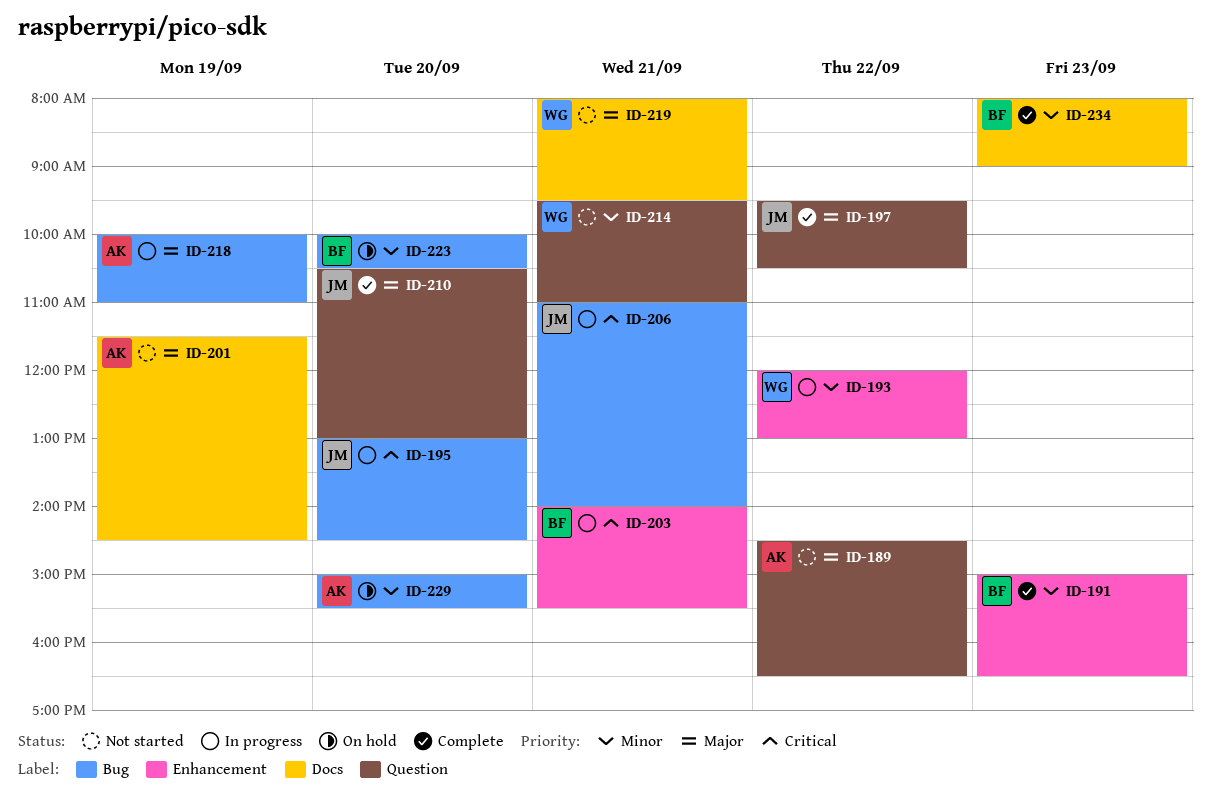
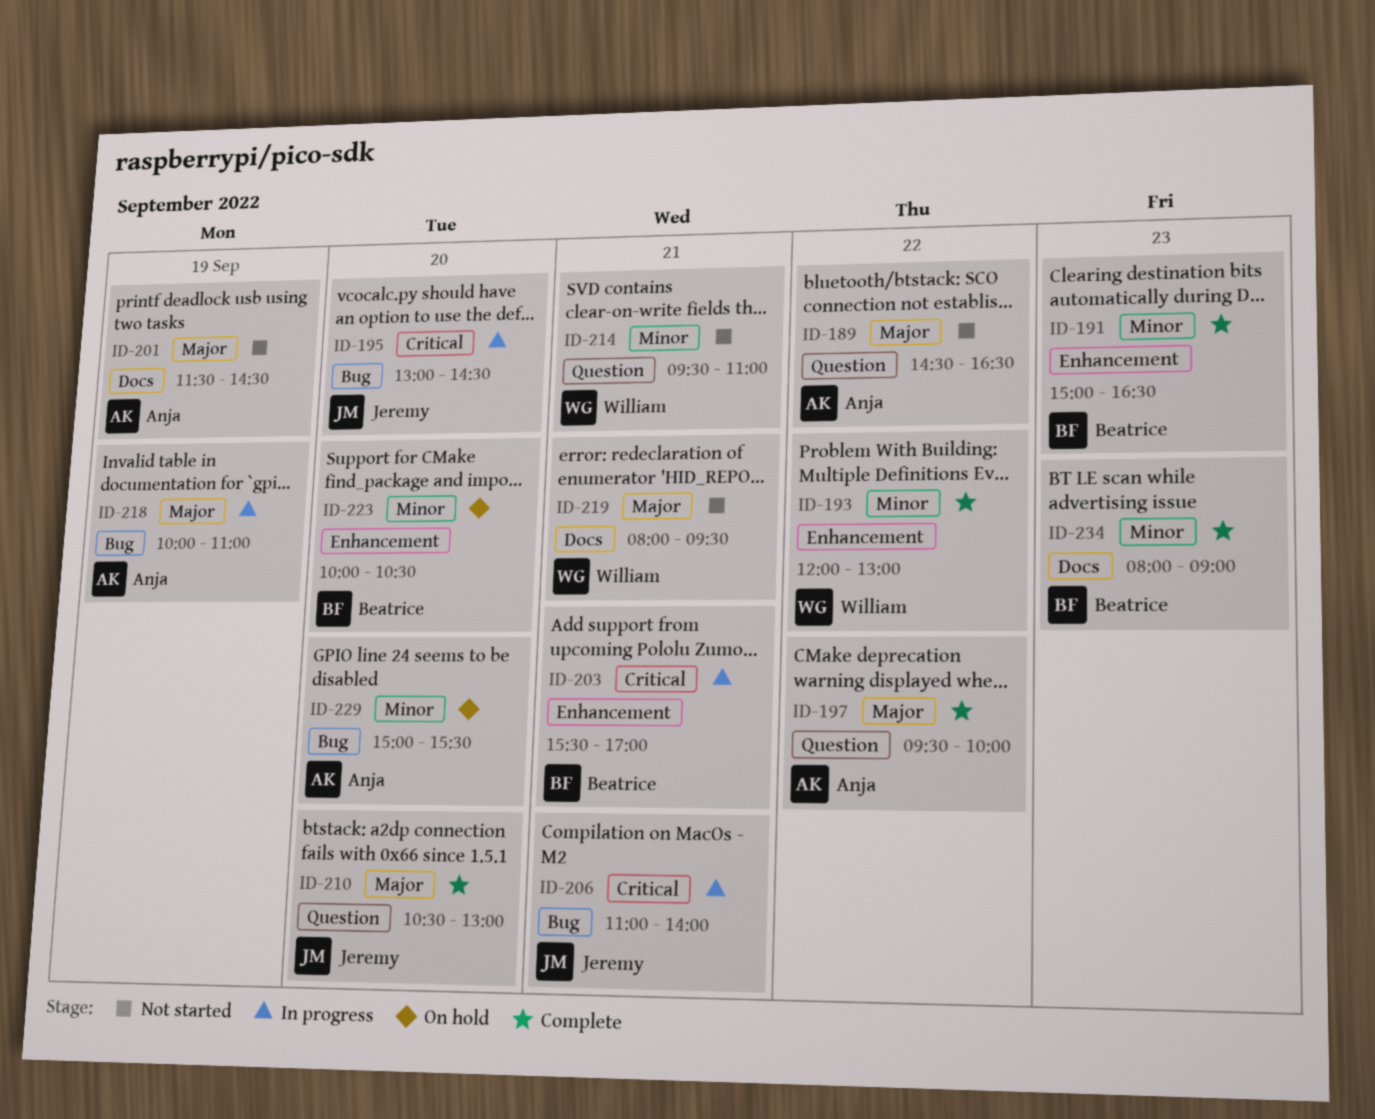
ID-193, status: In progress -> Complete
ID-197, owner: Jeremy -> Anja
ID-197, ends: 10:30 -> 10:00
ID-203, begins: 14:00 -> 15:30
ID-203, ends: 15:30 -> 17:00
ID-223, label: Bug -> Enhancement

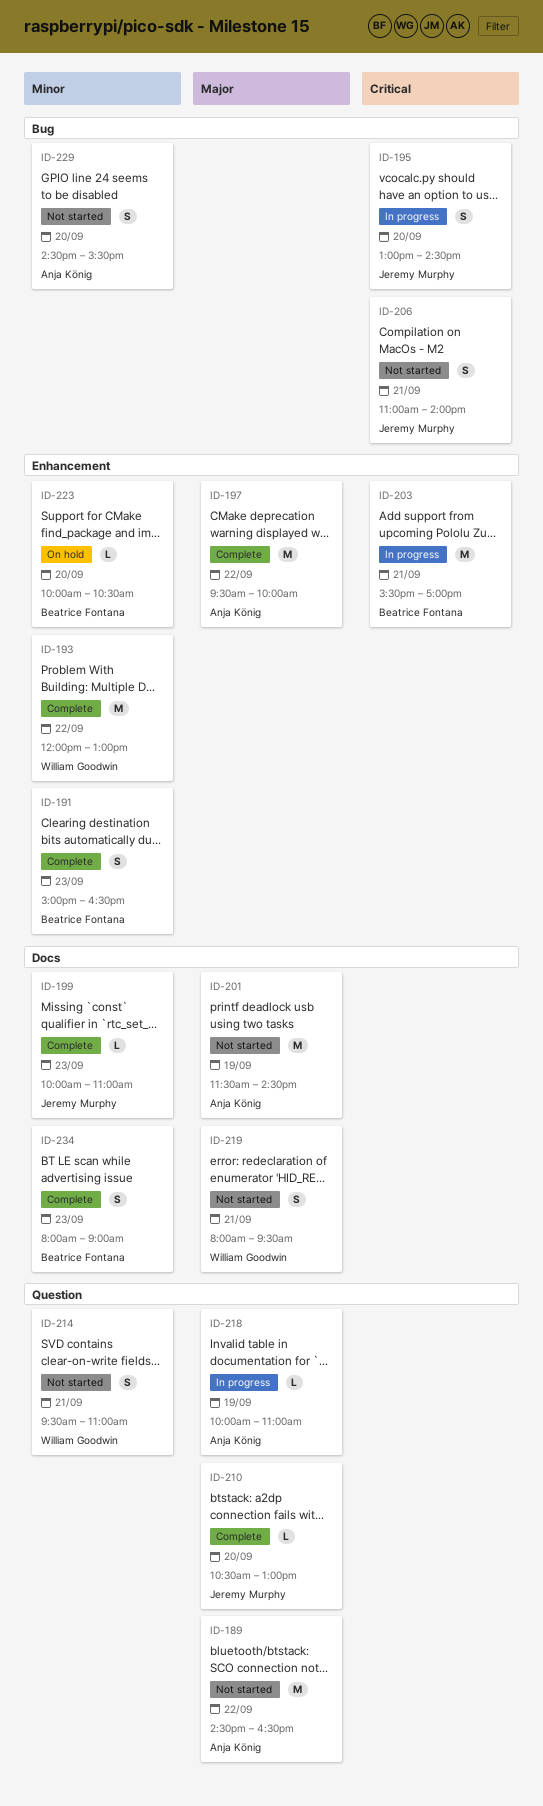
ID-197, label: Question -> Enhancement
ID-199: none -> present
ID-206, status: In progress -> Not started
ID-218, label: Bug -> Question
ID-229, status: On hold -> Not started
ID-229, begins: 15:00 -> 14:30

